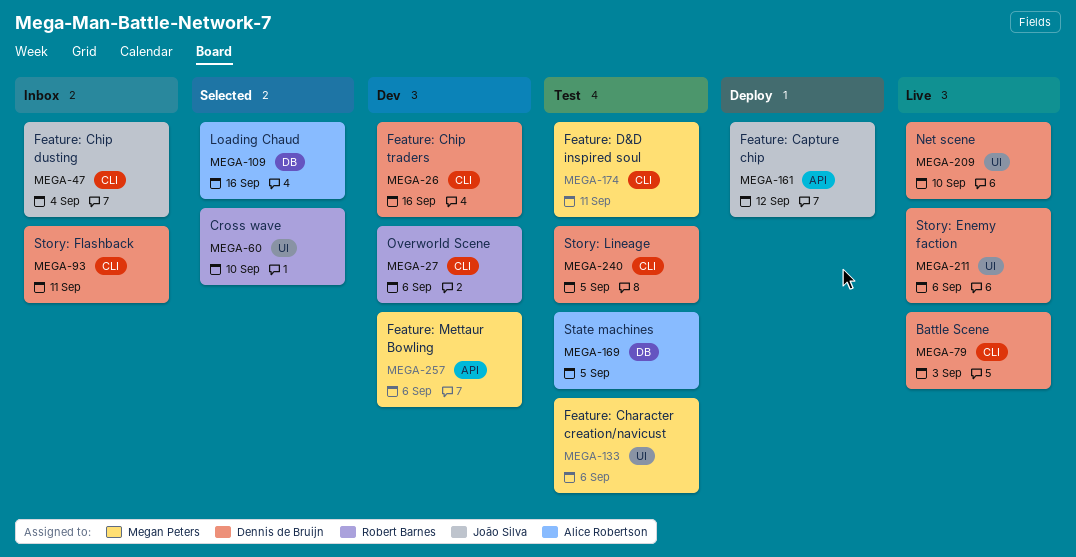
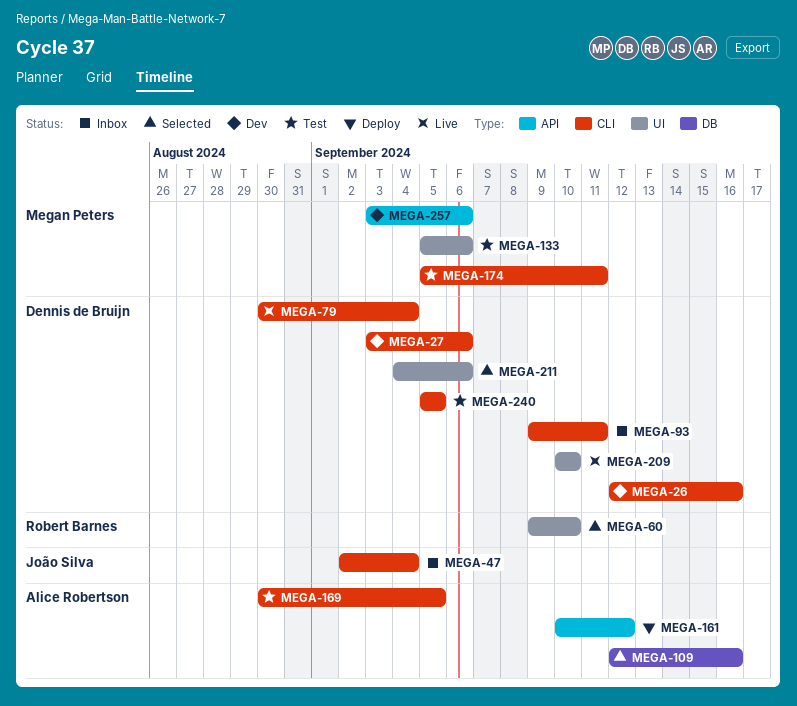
MEGA-27, owner: Robert Barnes -> Dennis de Bruijn
MEGA-79, due: Sep 3 -> Sep 4
MEGA-161, owner: João Silva -> Alice Robertson
MEGA-169, label: DB -> CLI
MEGA-211, status: Live -> Selected

